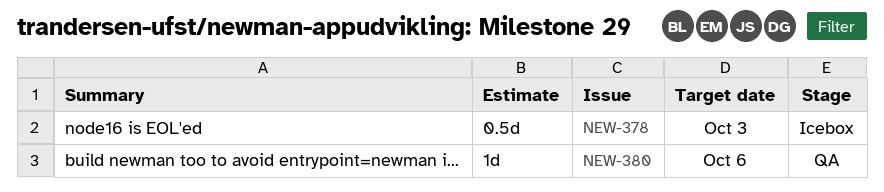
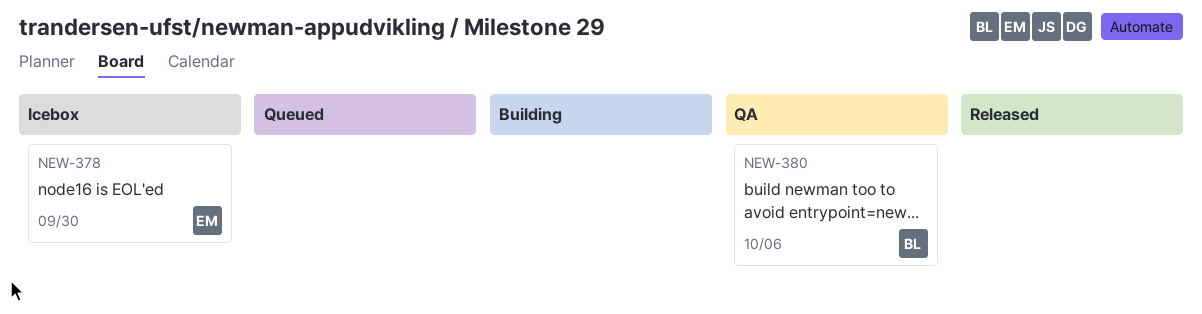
NEW-378, due: Oct 3 -> Sep 30

